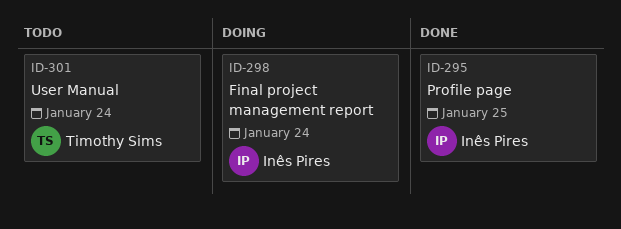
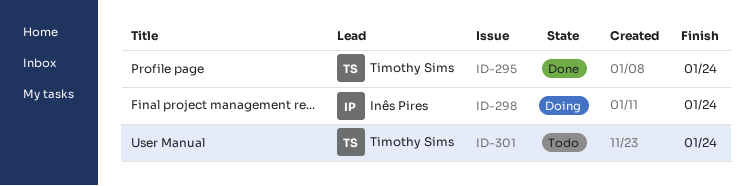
ID-295, owner: Inês Pires -> Timothy Sims
ID-295, due: Jan 25 -> Jan 24

